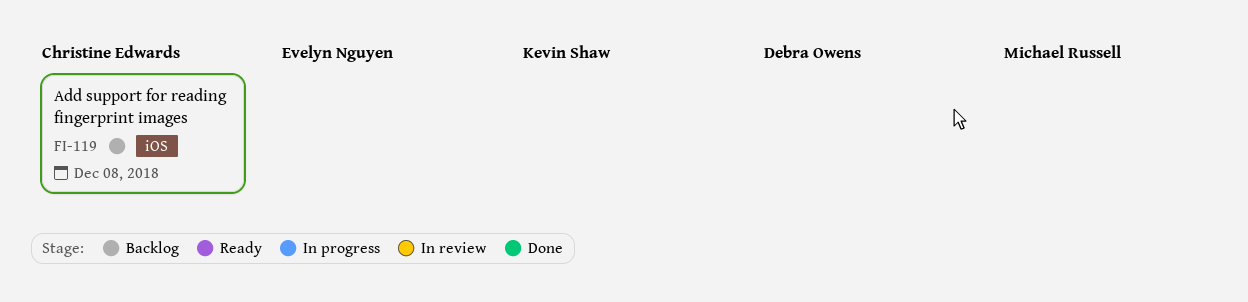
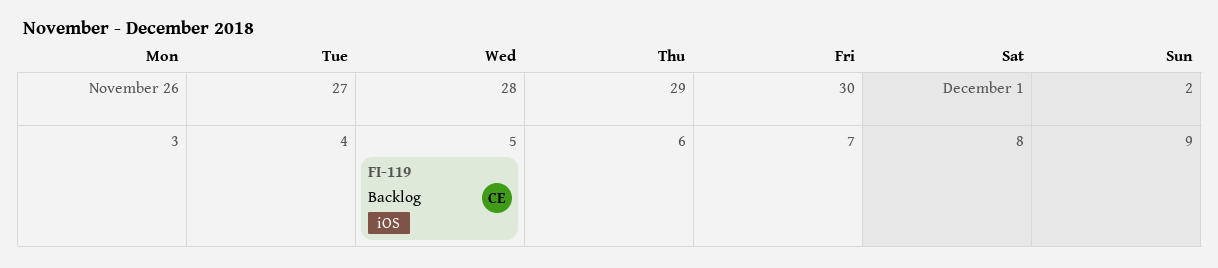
FI-119, due: Dec 8 -> Dec 5

